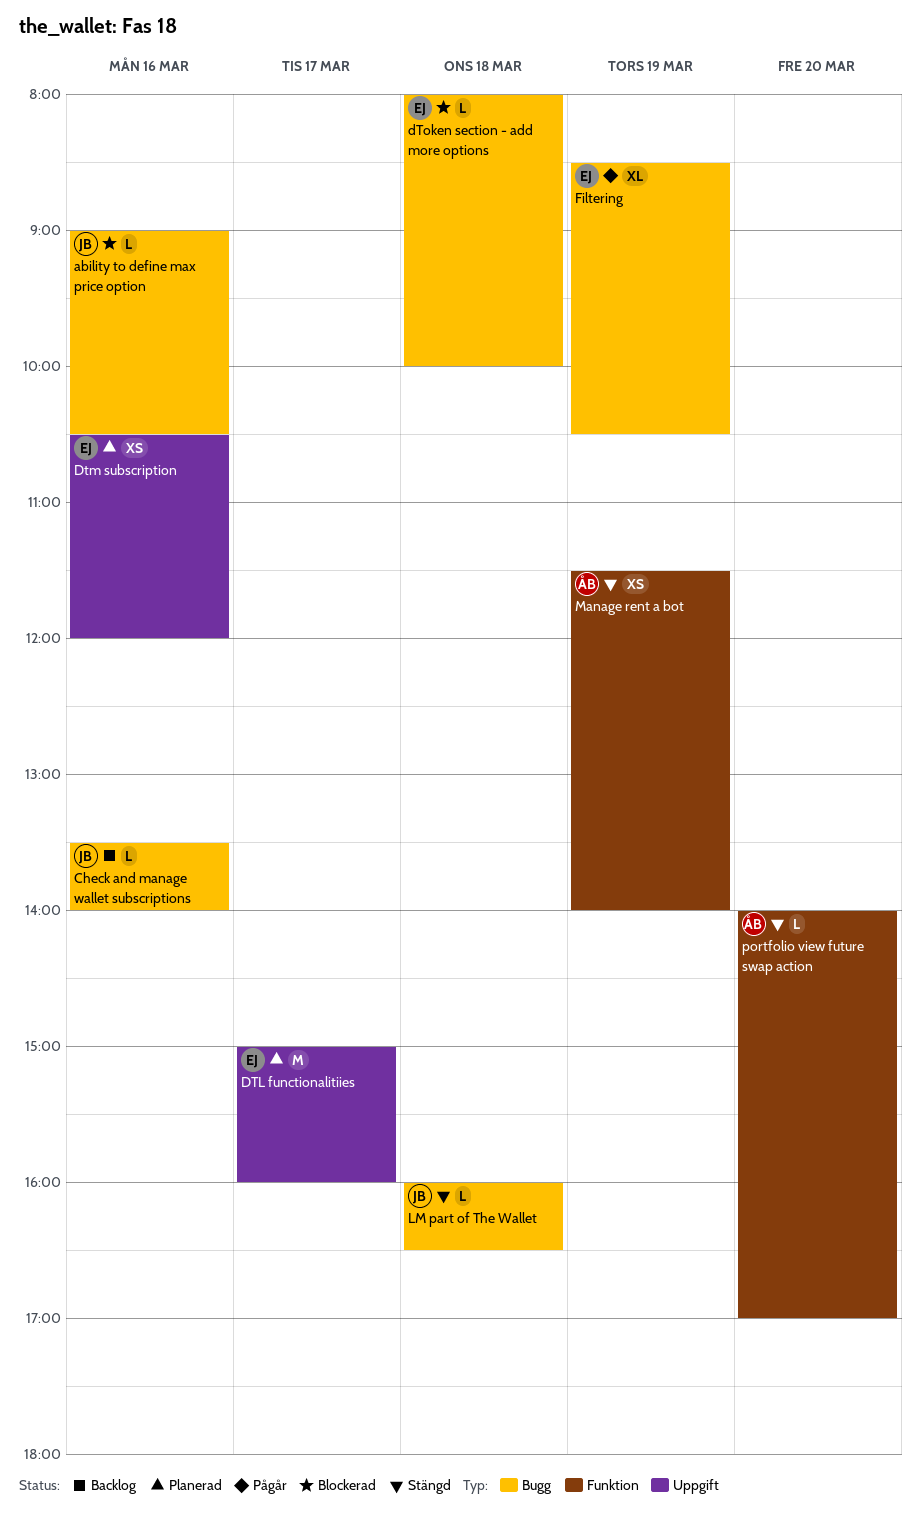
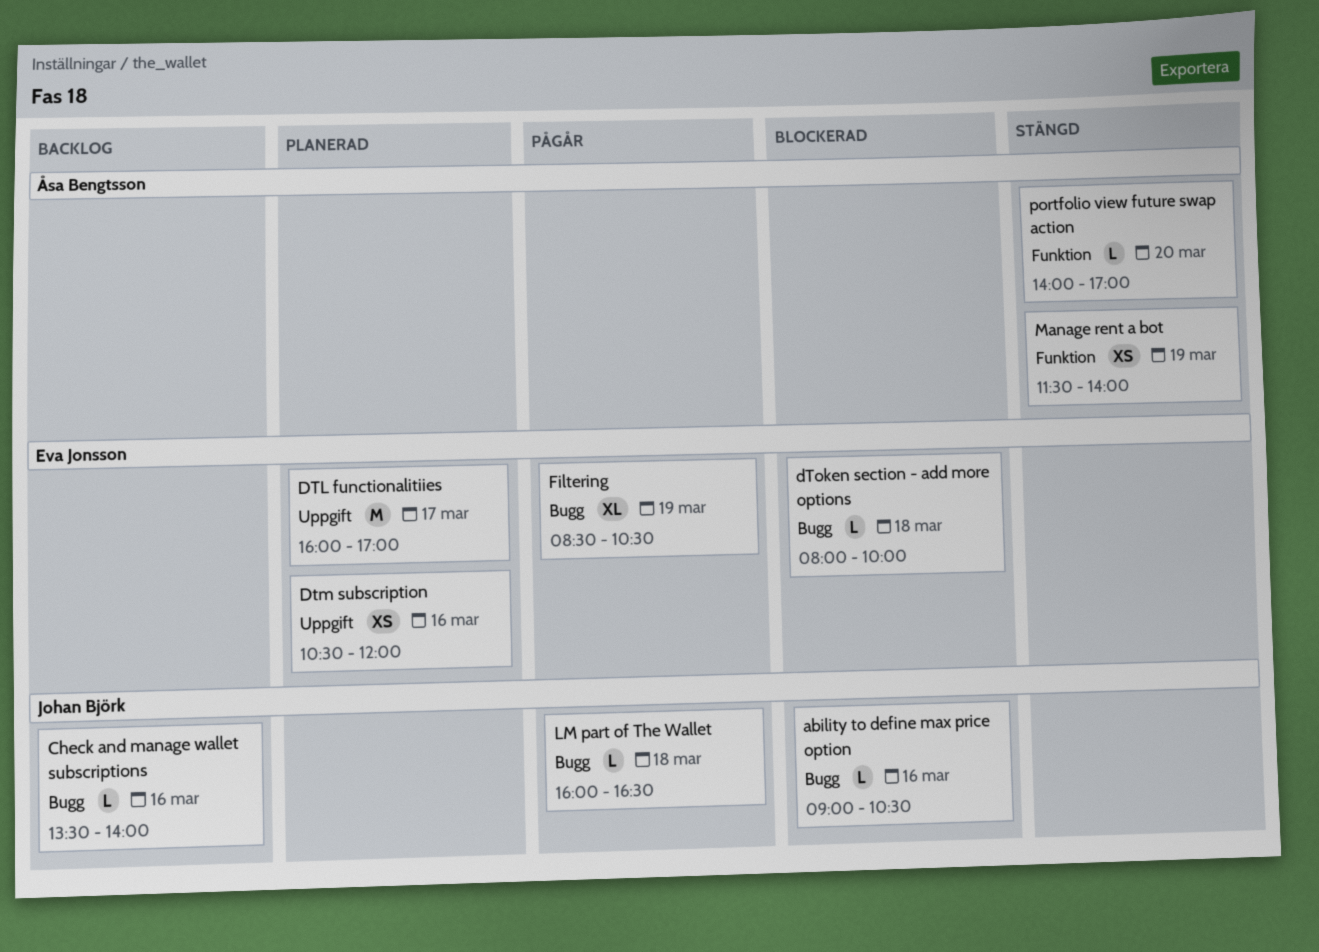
DTL functionalitiies, begins: 15:00 -> 16:00
DTL functionalitiies, ends: 16:00 -> 17:00
LM part of The Wallet, status: Stängd -> Pågår

